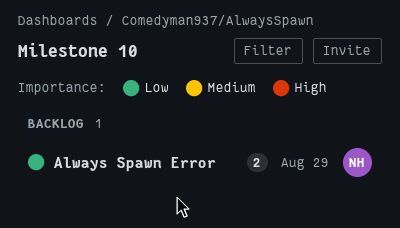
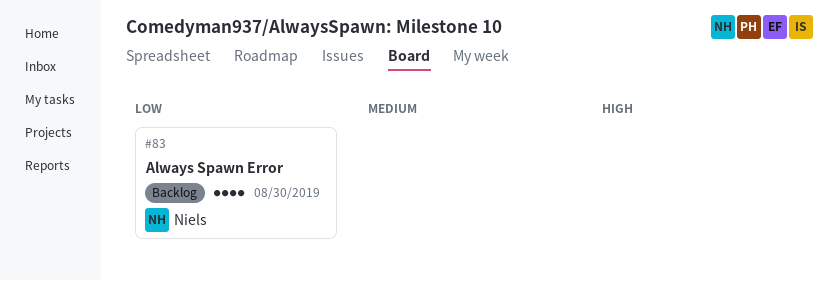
Always Spawn Error, estimate: 2 -> 4
Always Spawn Error, due: Aug 29 -> Aug 30

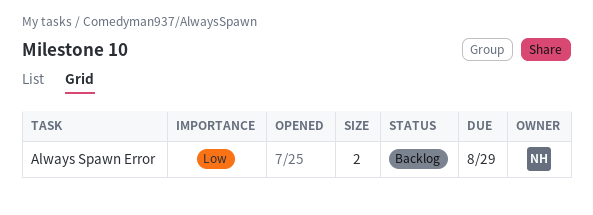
Always Spawn Error, estimate: 4 -> 2
Always Spawn Error, due: Aug 30 -> Aug 29

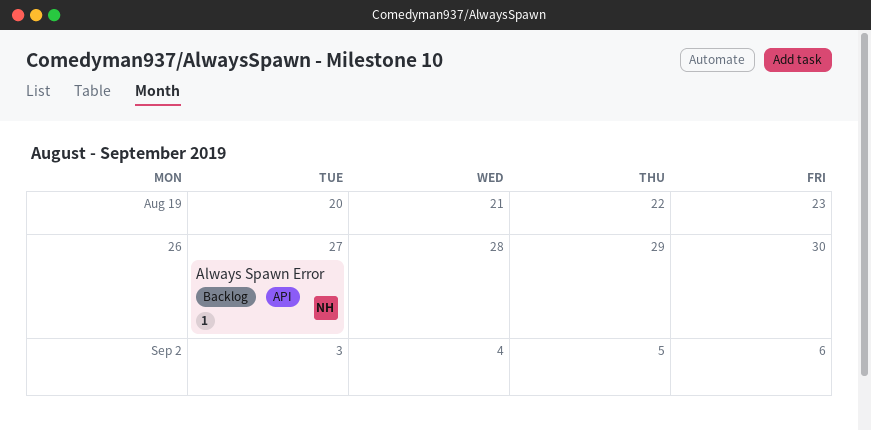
Always Spawn Error, estimate: 2 -> 1
Always Spawn Error, due: Aug 29 -> Aug 27

